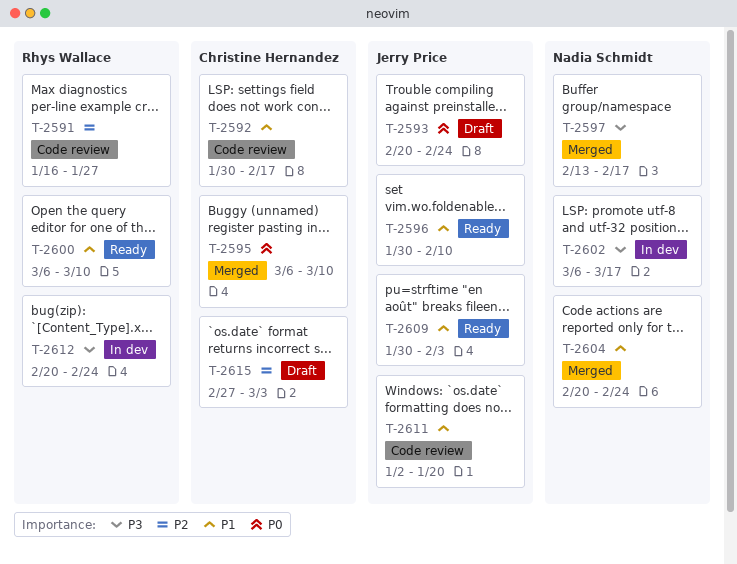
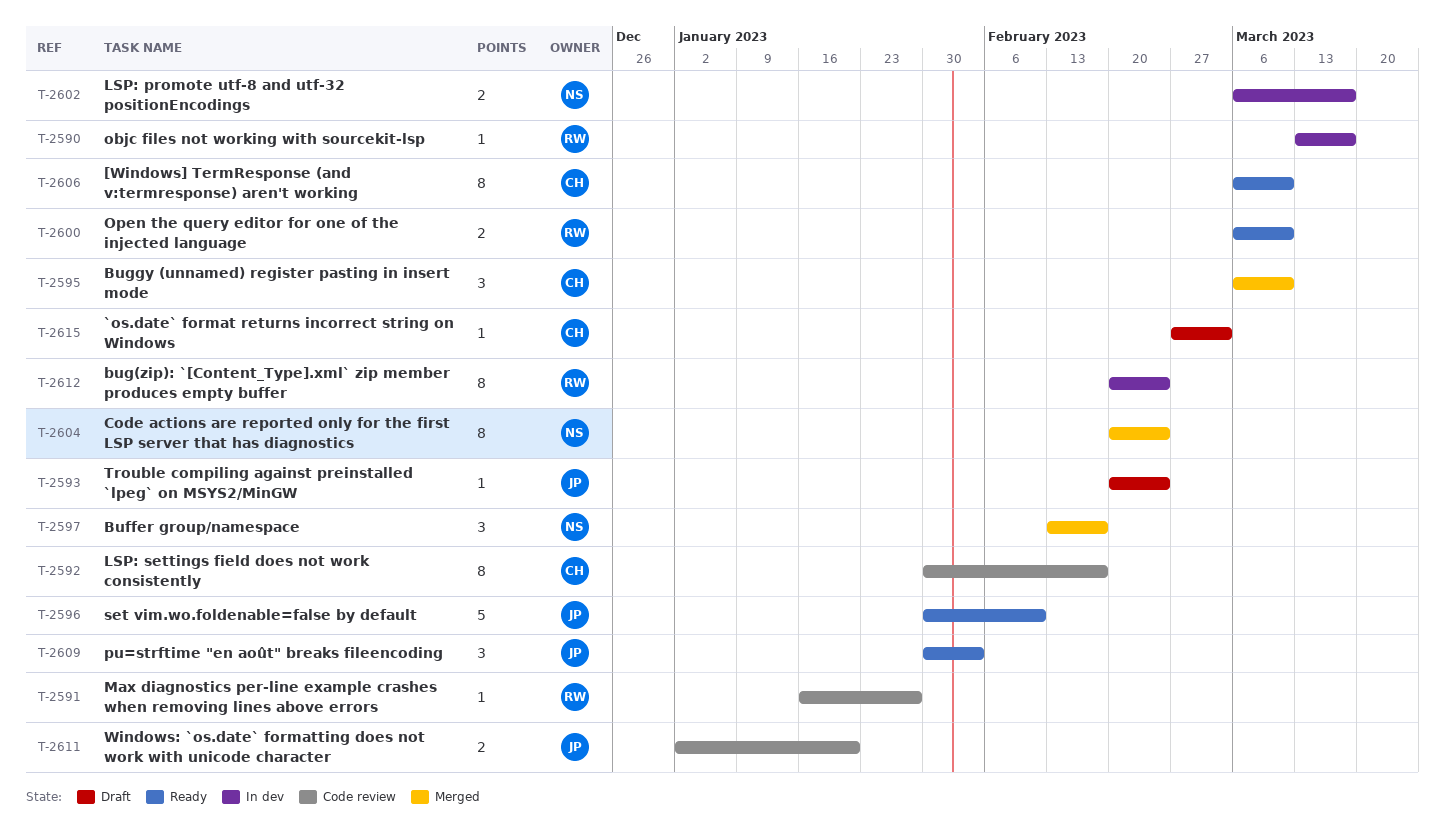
T-2590: none -> present
T-2606: none -> present

